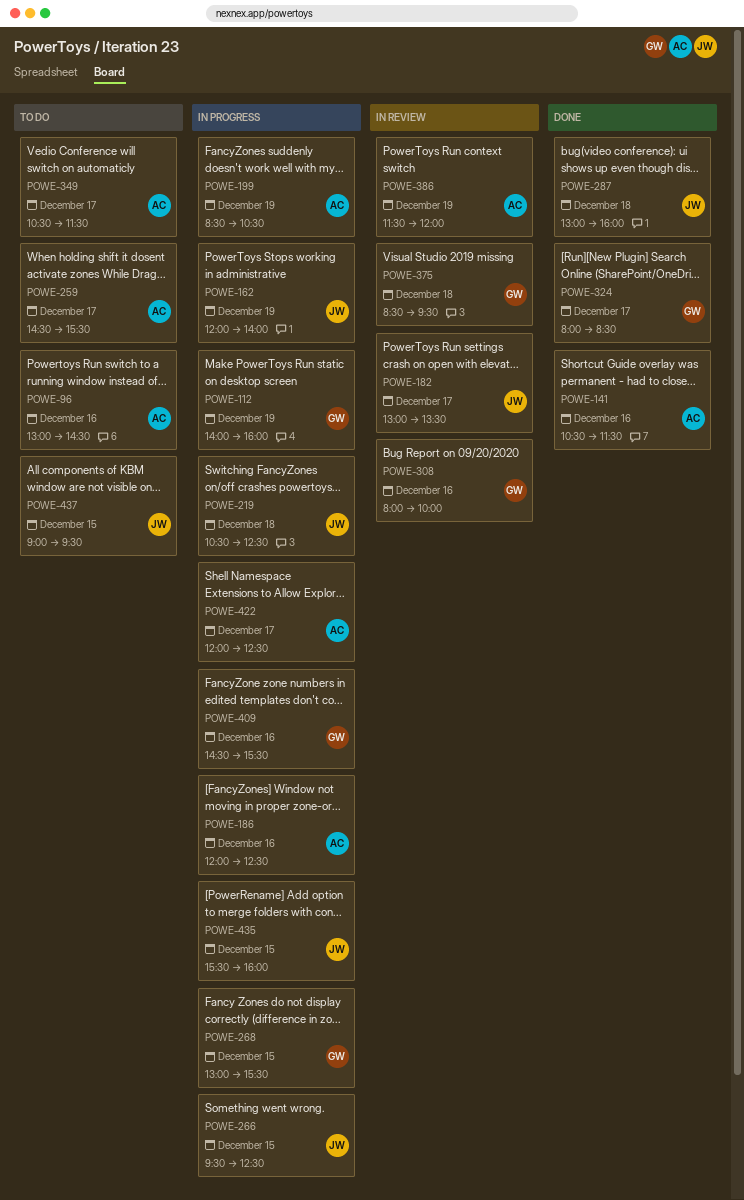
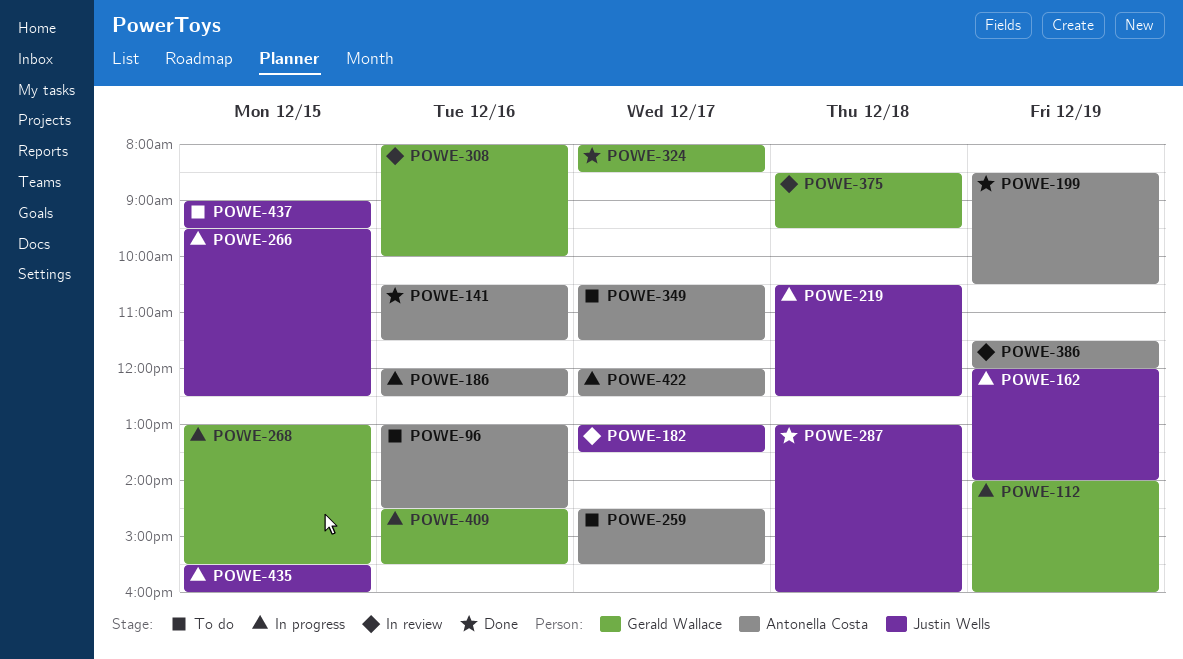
POWE-199, status: In progress -> Done

